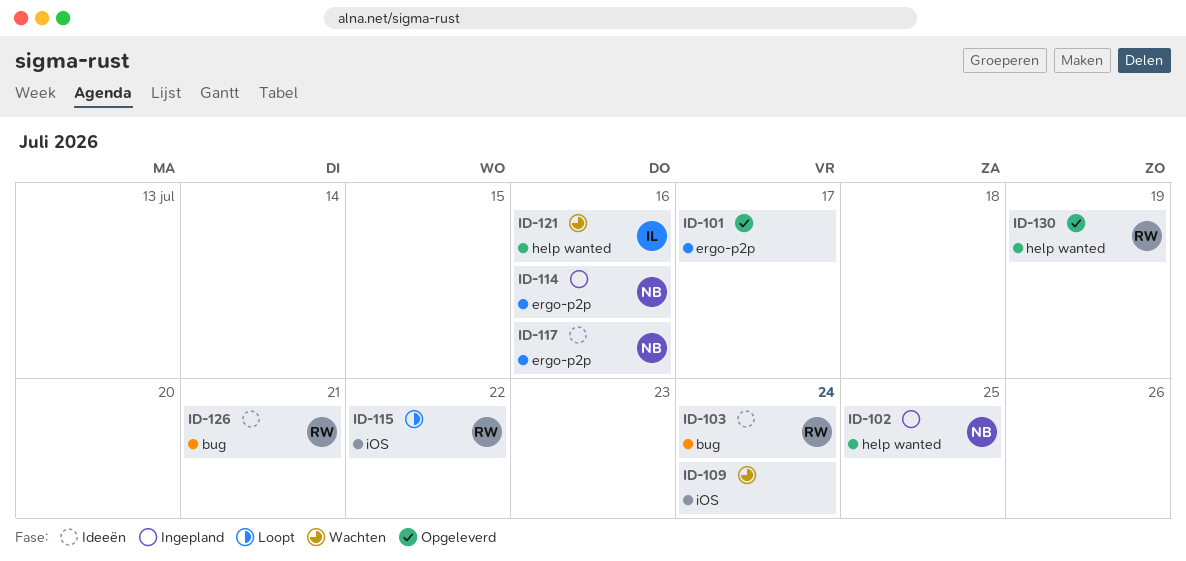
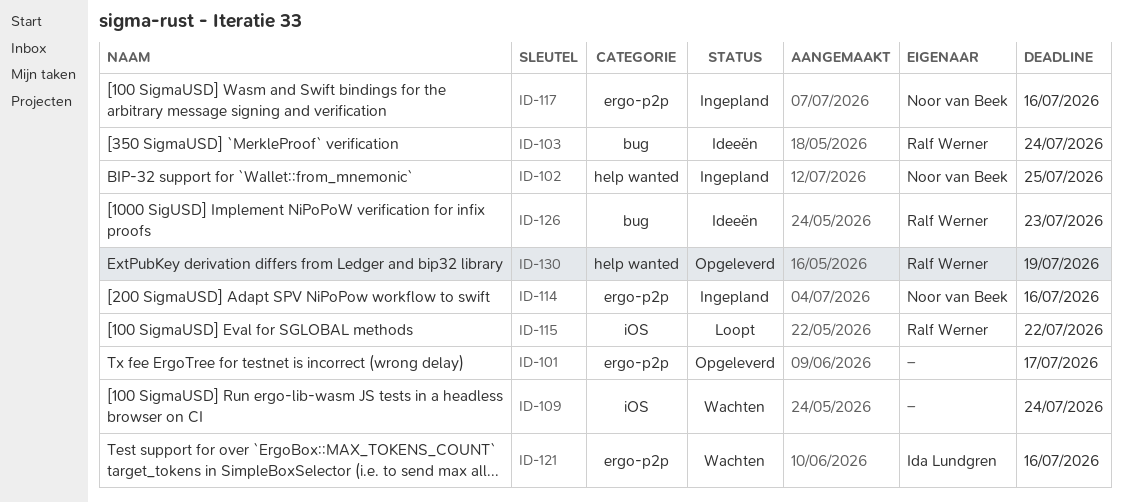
ID-117, status: Ideeën -> Ingepland
ID-121, label: help wanted -> ergo-p2p
ID-126, due: Jul 21 -> Jul 23

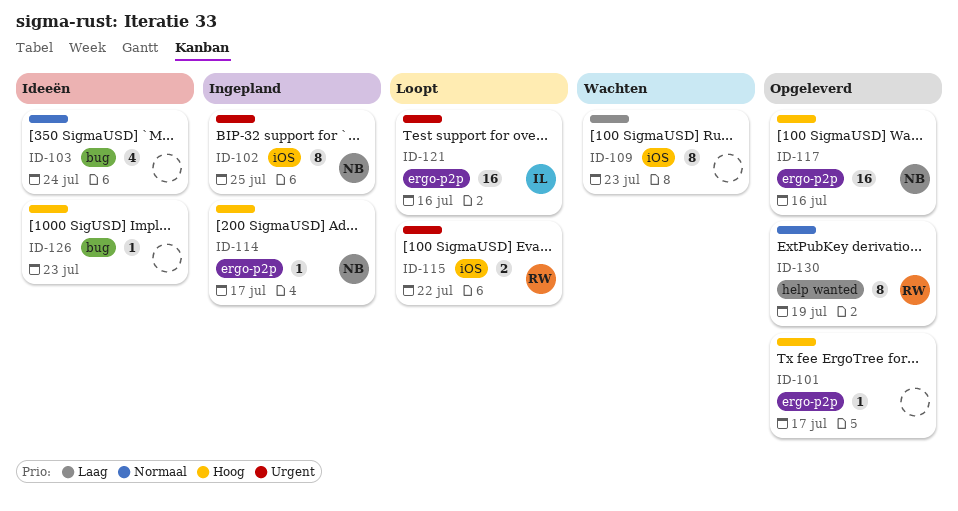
ID-102, label: help wanted -> iOS
ID-103, owner: Ralf Werner -> none
ID-109, due: Jul 24 -> Jul 23
ID-114, due: Jul 16 -> Jul 17
ID-117, status: Ingepland -> Opgeleverd
ID-121, status: Wachten -> Loopt
ID-126, owner: Ralf Werner -> none

